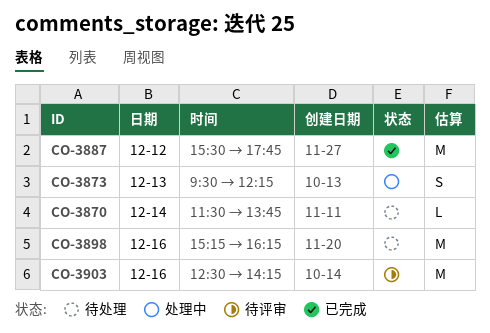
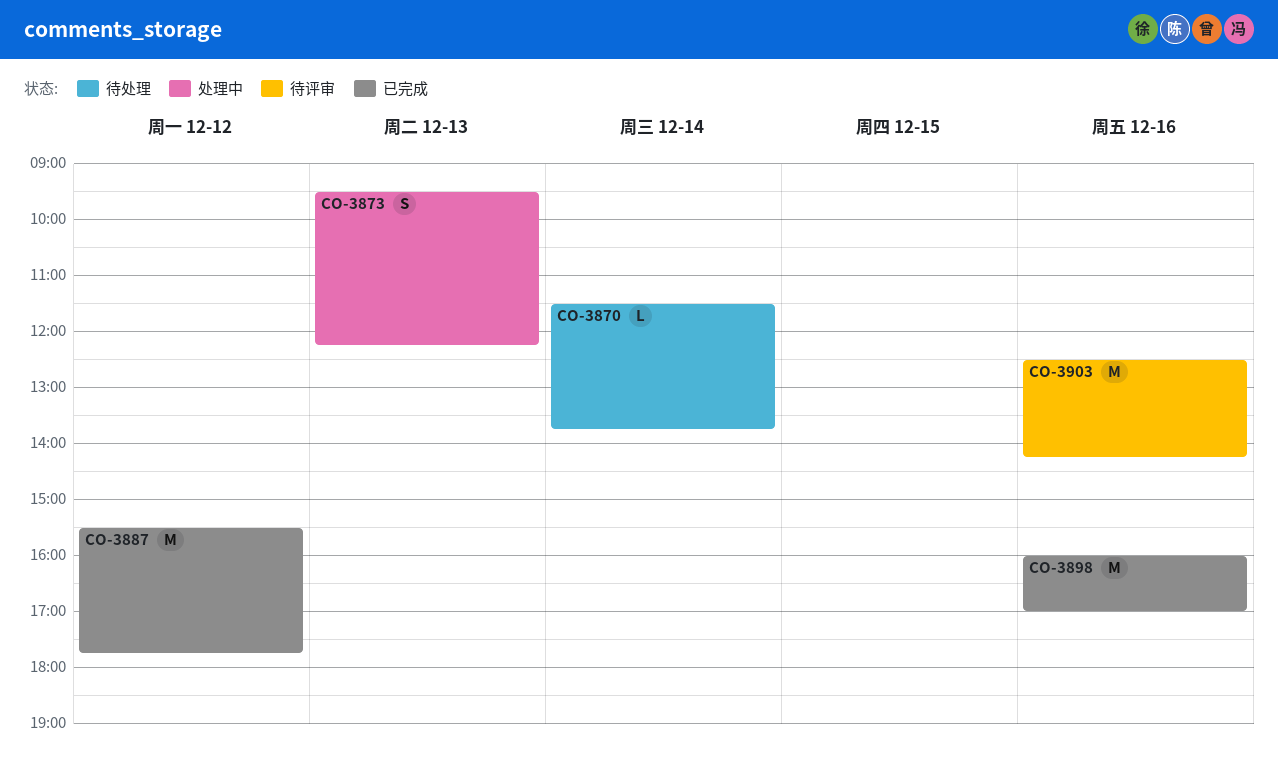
CO-3898, status: 待处理 -> 已完成
CO-3898, begins: 15:15 -> 16:00
CO-3898, ends: 16:15 -> 17:00

